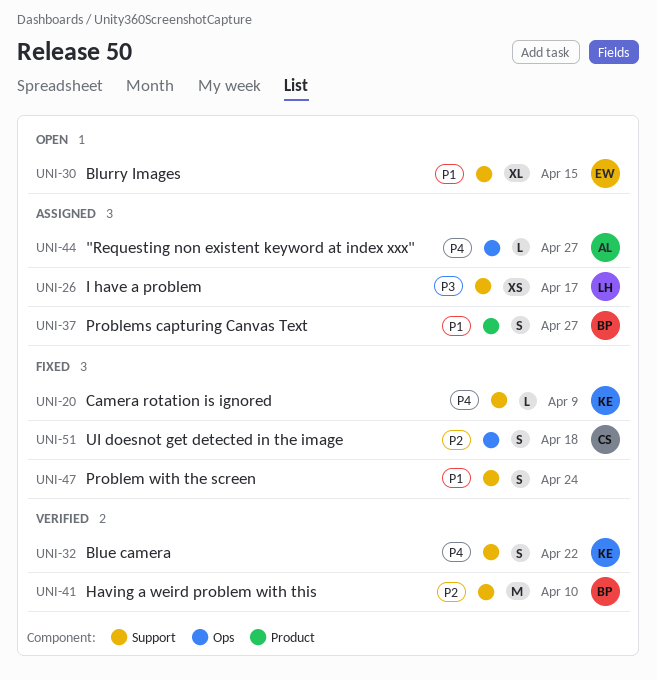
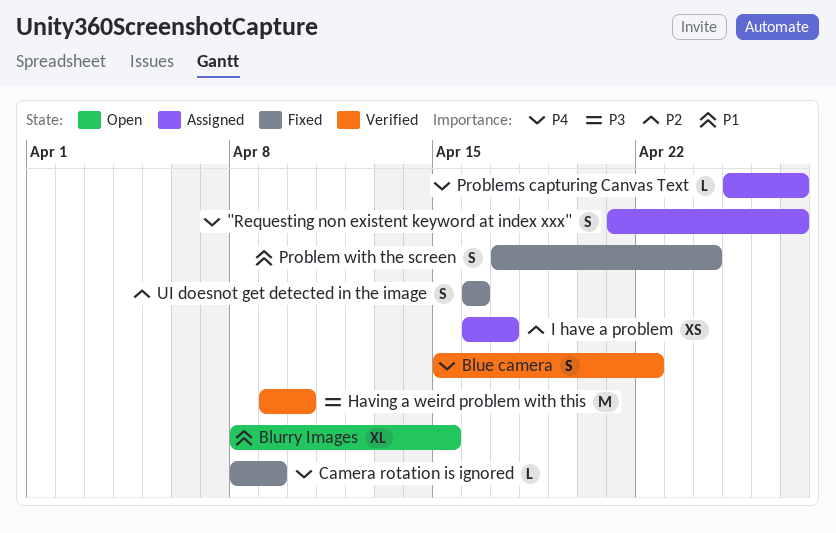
"Requesting non existent keyword at index xxx", estimate: L -> S
Having a weird problem with this, priority: P2 -> P3
I have a problem, priority: P3 -> P2
Problems capturing Canvas Text, priority: P1 -> P4
Problems capturing Canvas Text, estimate: S -> L
UI doesnot get detected in the image, due: Apr 18 -> Apr 16

